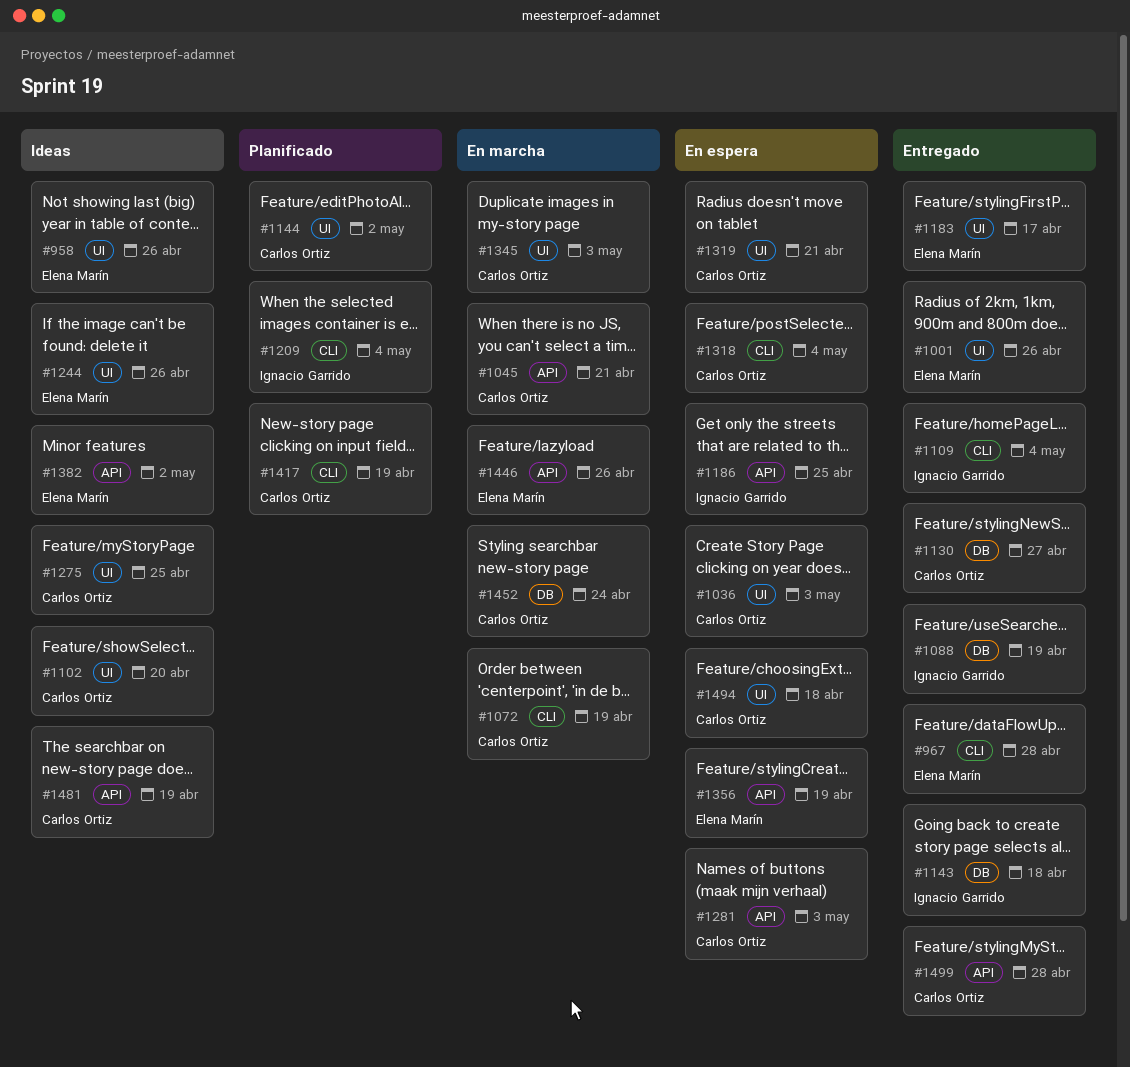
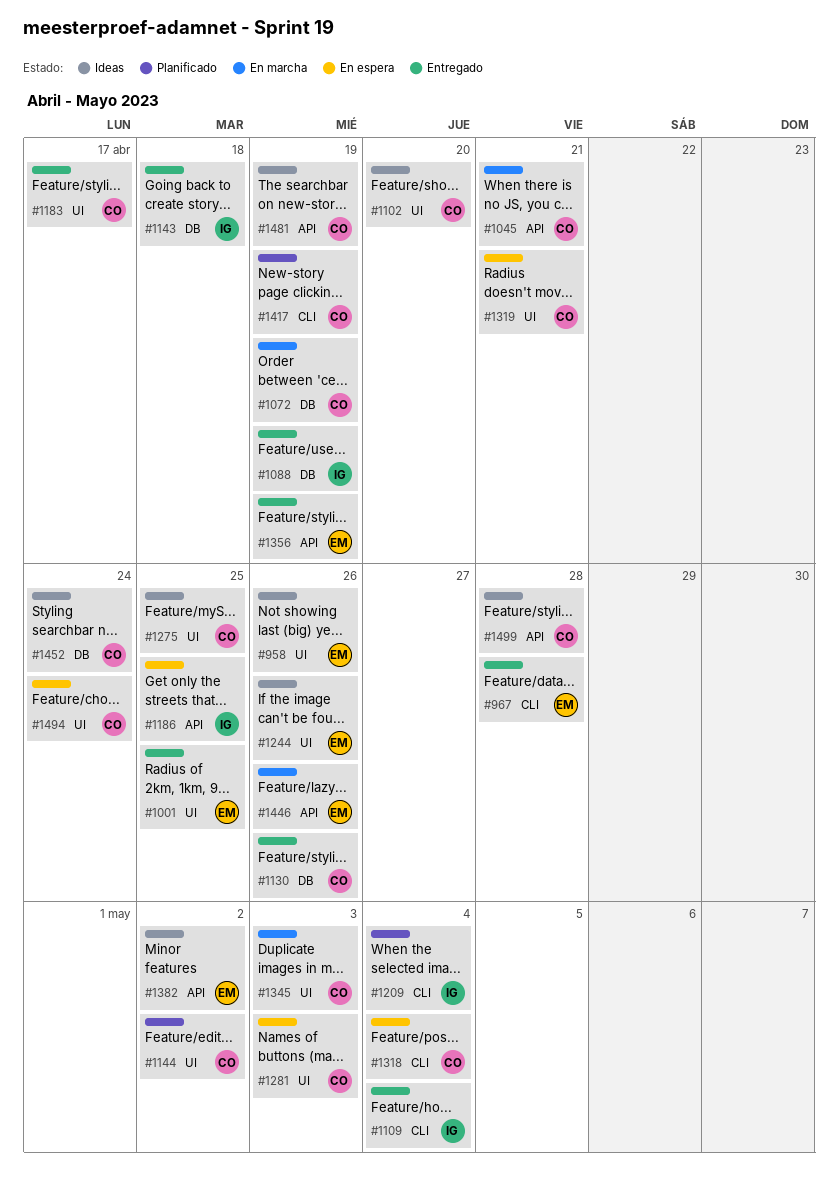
#1001, due: Apr 26 -> Apr 25
#1036: present -> none
#1072, label: CLI -> DB
#1130, due: Apr 27 -> Apr 26
#1183, owner: Elena Marín -> Carlos Ortiz
#1281, label: API -> UI
#1356, status: En espera -> Entregado
#1452, status: En marcha -> Ideas
#1494, due: Apr 18 -> Apr 24
#1499, status: Entregado -> Ideas

